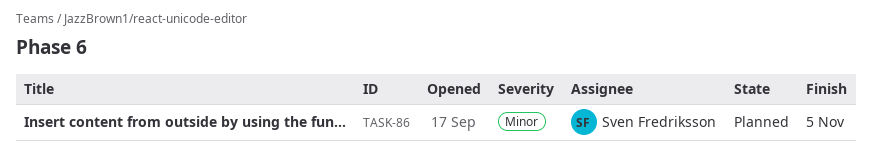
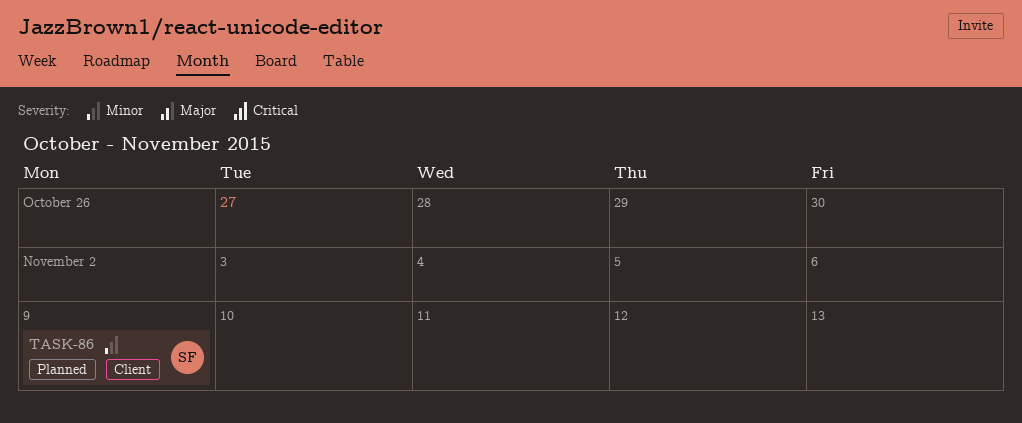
TASK-86, due: Nov 5 -> Nov 9

